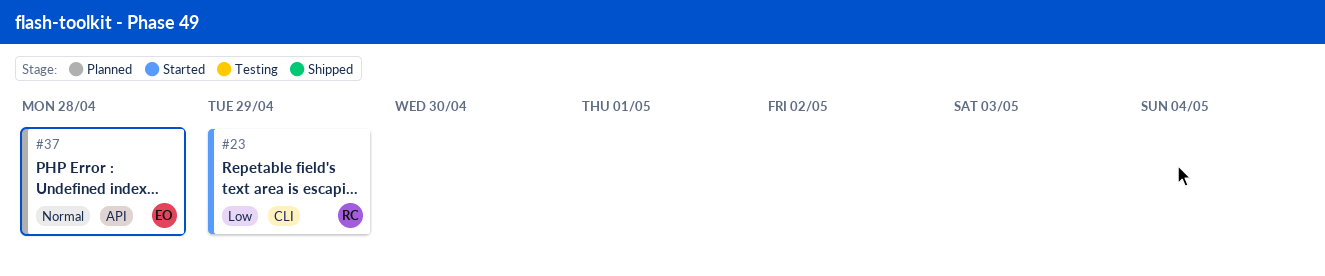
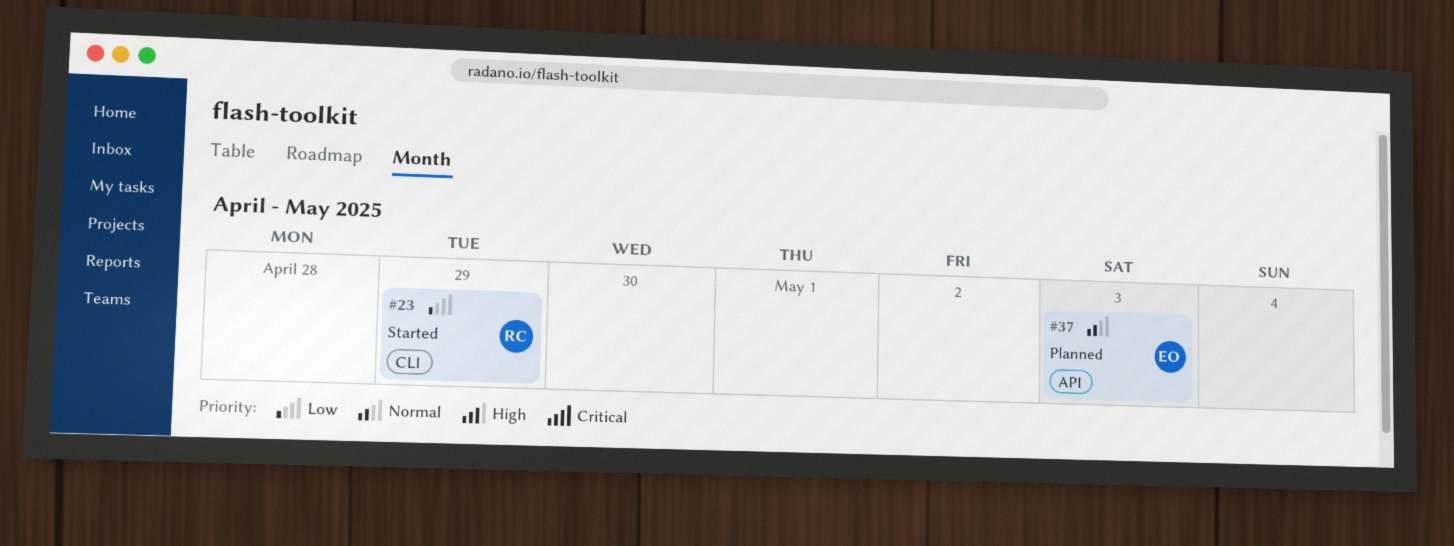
#37, due: Apr 28 -> May 3

